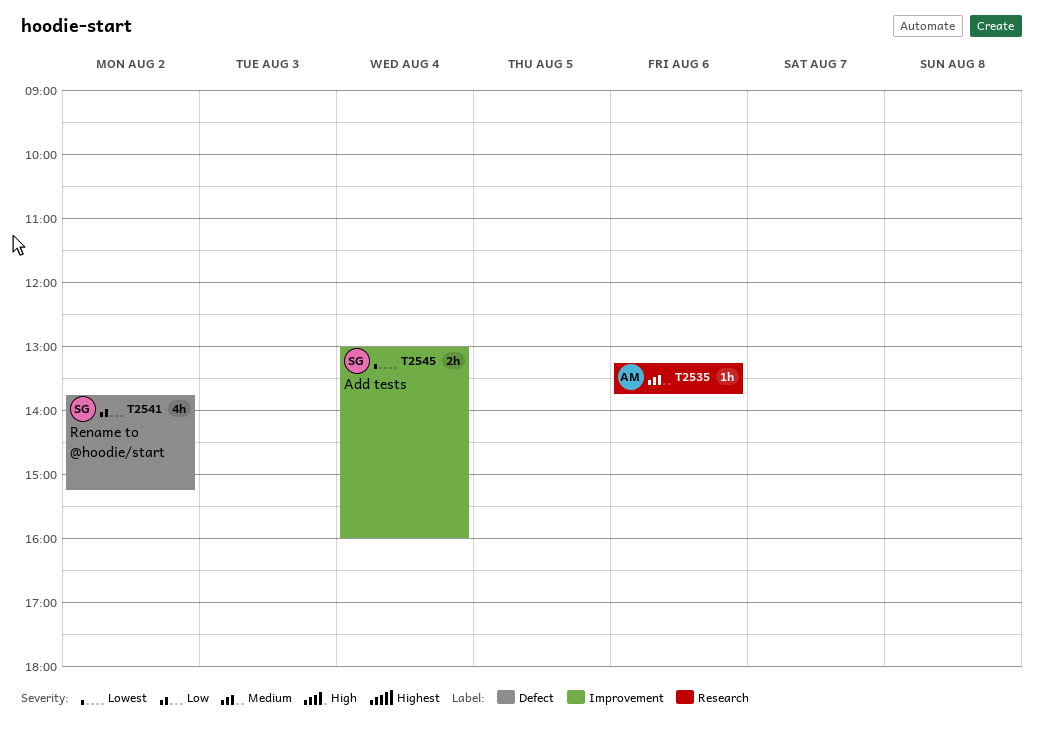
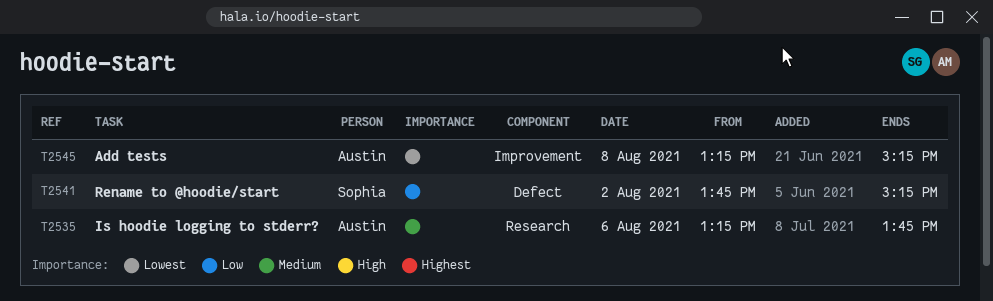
T2545, owner: Sophia -> Austin
T2545, day: Aug 4 -> Aug 8
T2545, begins: 13:00 -> 13:15
T2545, ends: 16:00 -> 15:15

